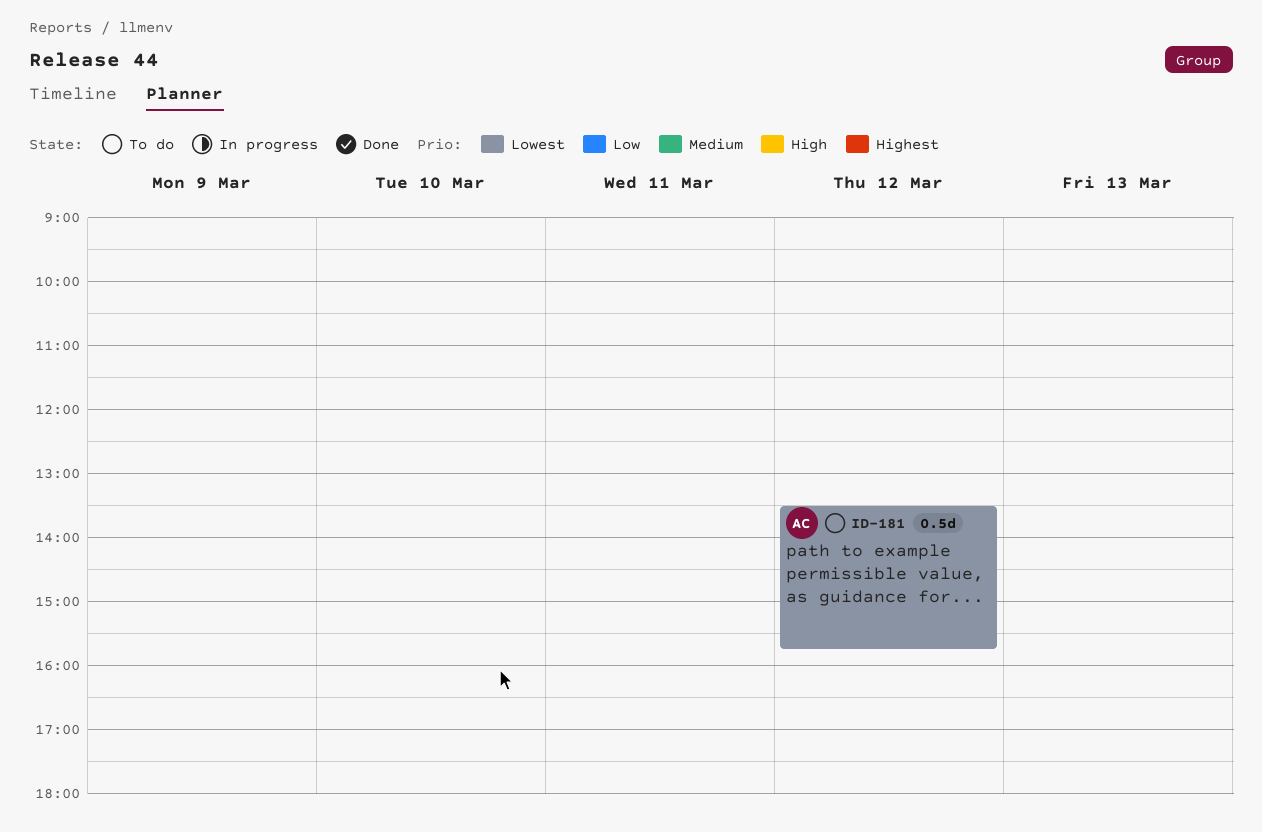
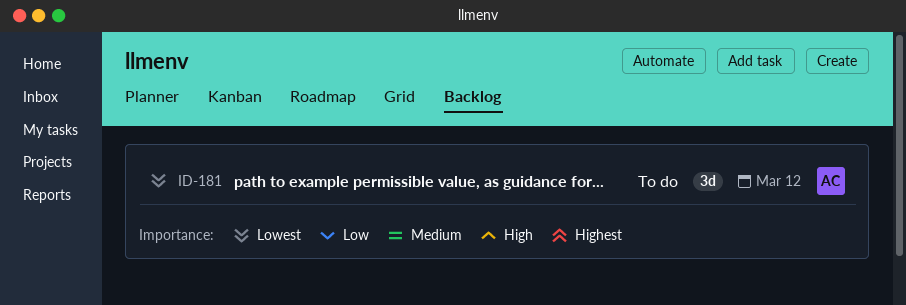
ID-181, estimate: 0.5d -> 3d

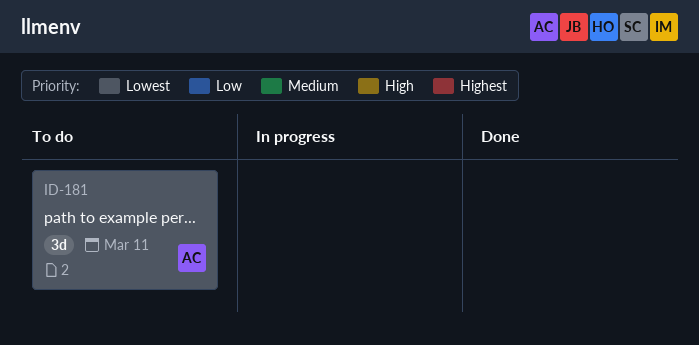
ID-181, day: Mar 12 -> Mar 11

